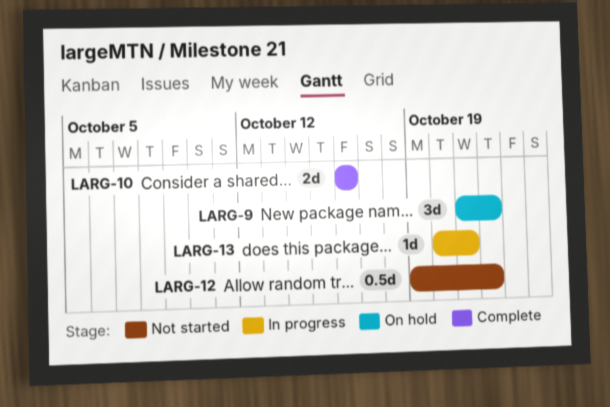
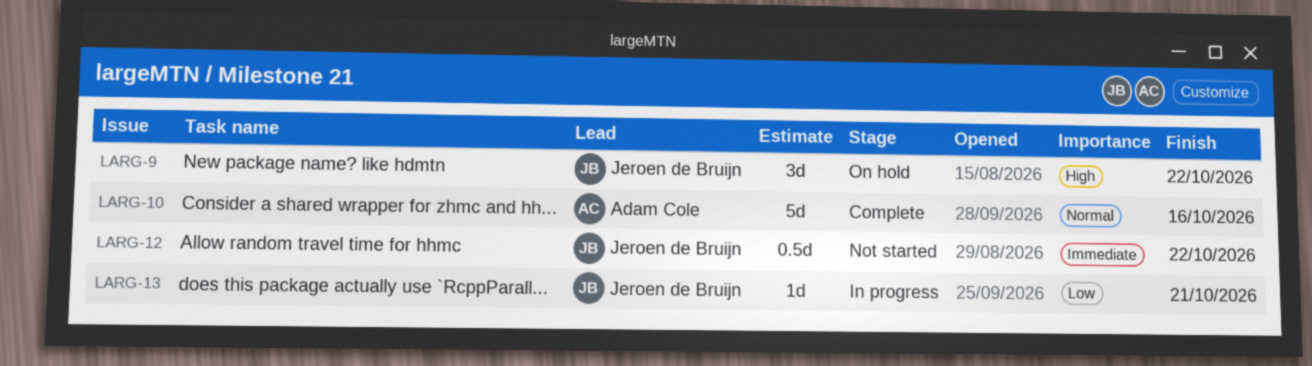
LARG-10, estimate: 2d -> 5d

